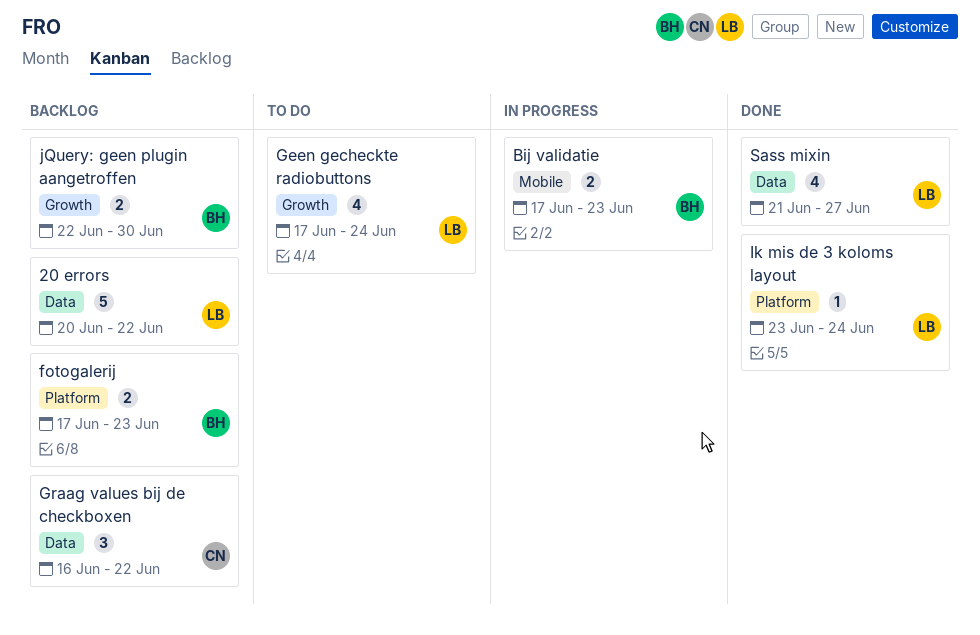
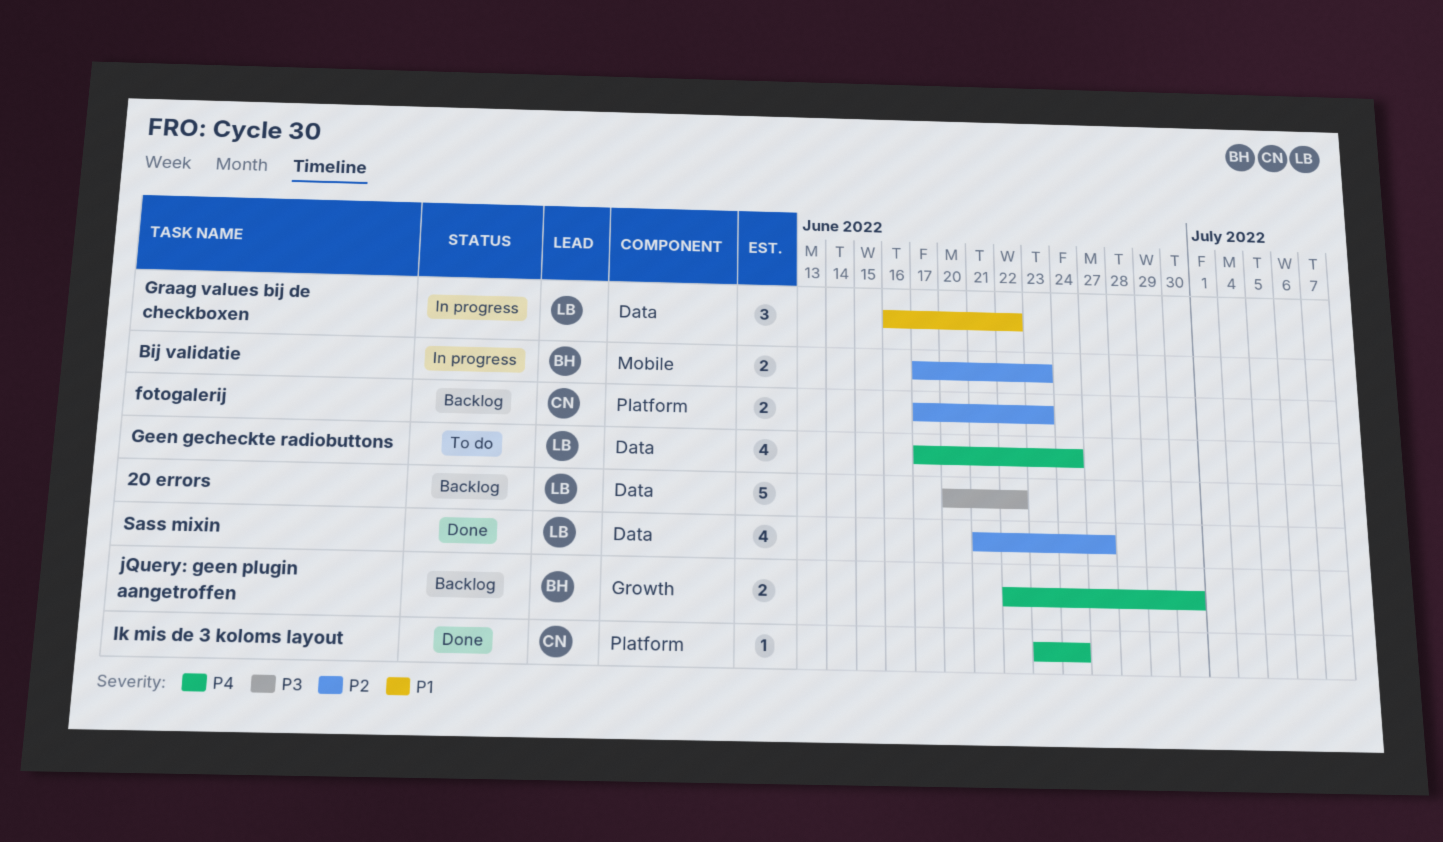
fotogalerij, owner: BH -> CN
Geen gecheckte radiobuttons, label: Growth -> Data
Graag values bij de checkboxen, status: Backlog -> In progress
Graag values bij de checkboxen, owner: CN -> LB
Ik mis de 3 koloms layout, owner: LB -> CN

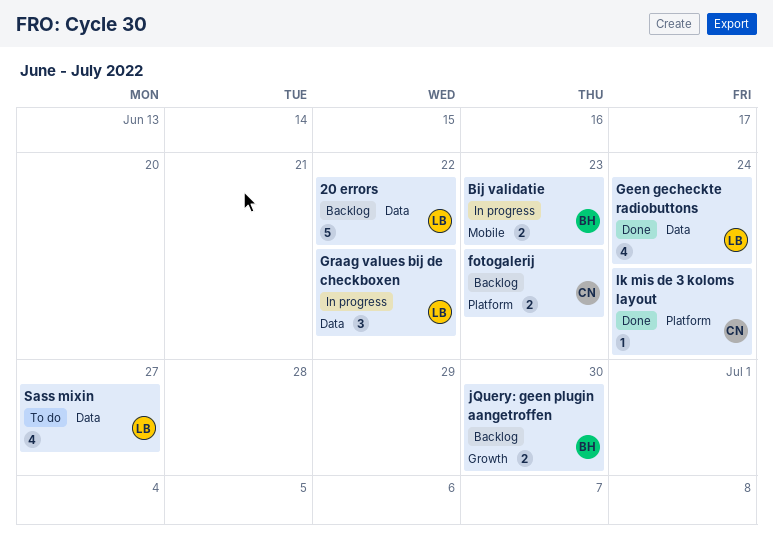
Geen gecheckte radiobuttons, status: To do -> Done
Sass mixin, status: Done -> To do

